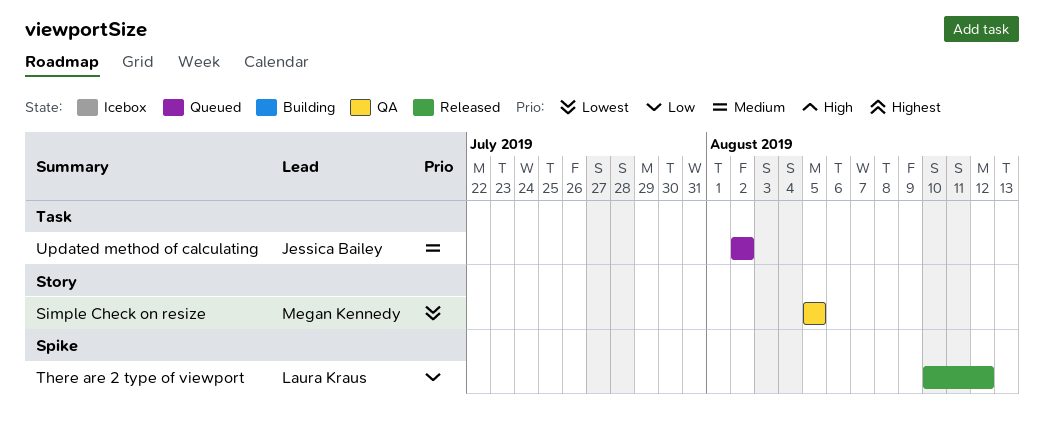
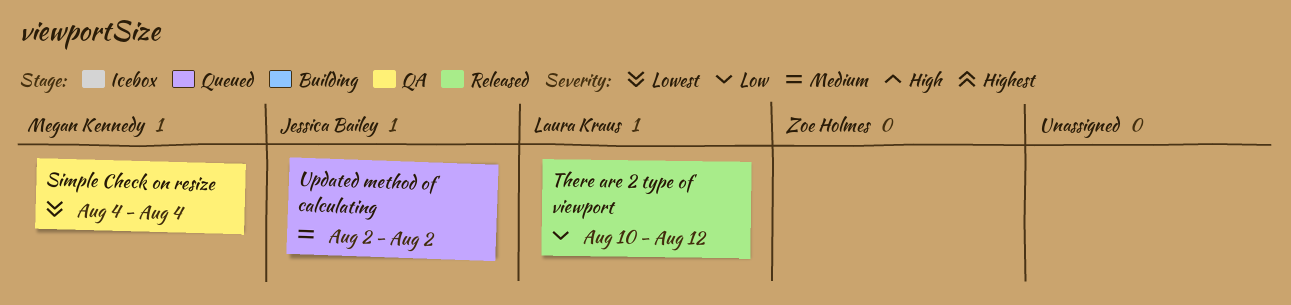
Simple Check on resize, start: Aug 5 -> Aug 4
Simple Check on resize, due: Aug 5 -> Aug 4

